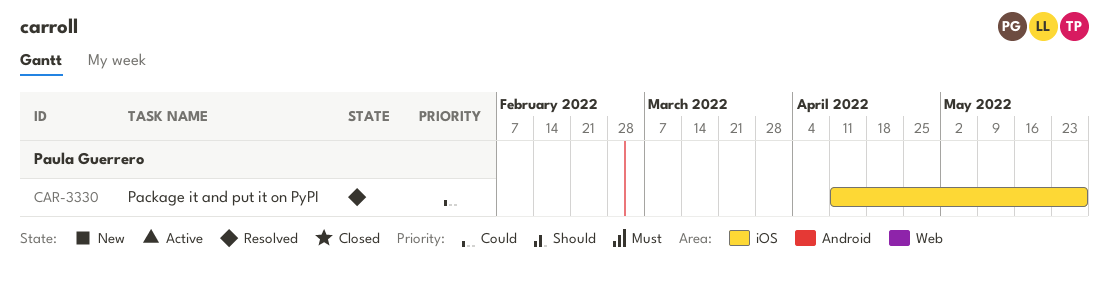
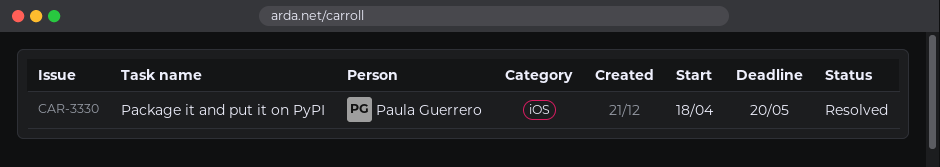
CAR-3330, start: Apr 11 -> Apr 18
CAR-3330, due: May 27 -> May 20

